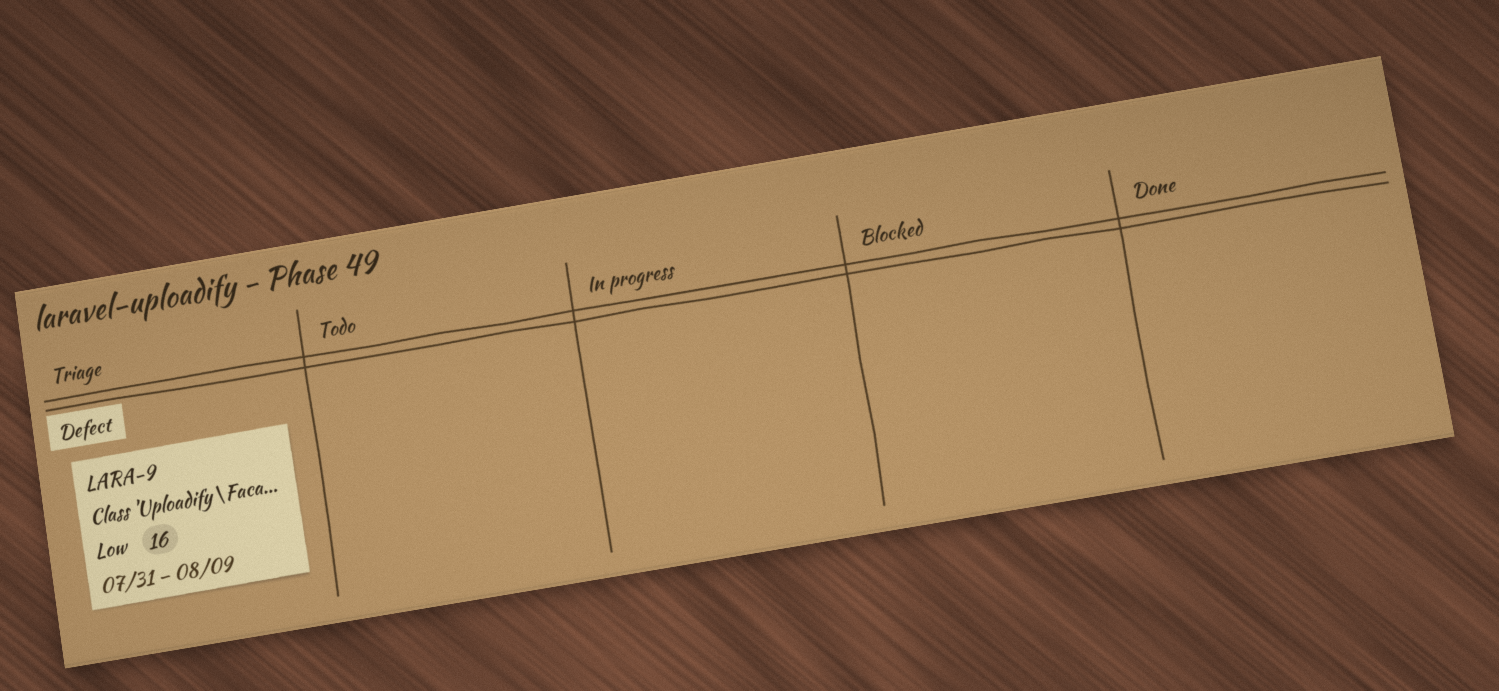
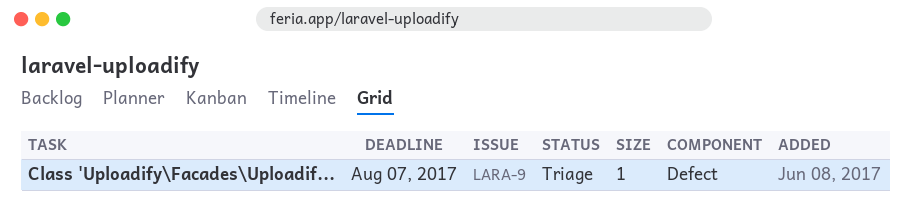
LARA-9, estimate: 16 -> 1
LARA-9, due: Aug 9 -> Aug 7

